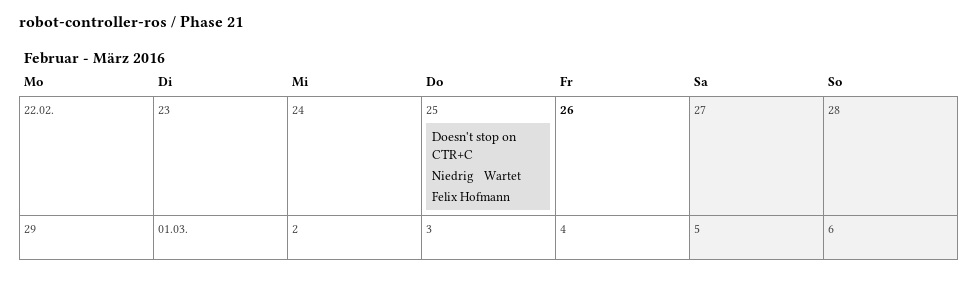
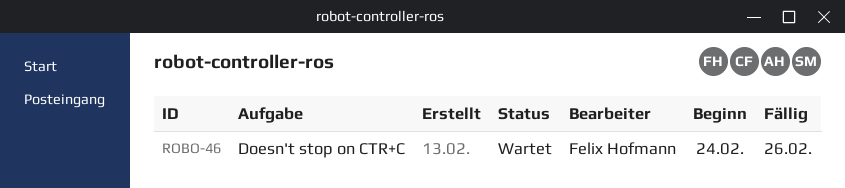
Doesn't stop on CTR+C, due: Feb 25 -> Feb 26

